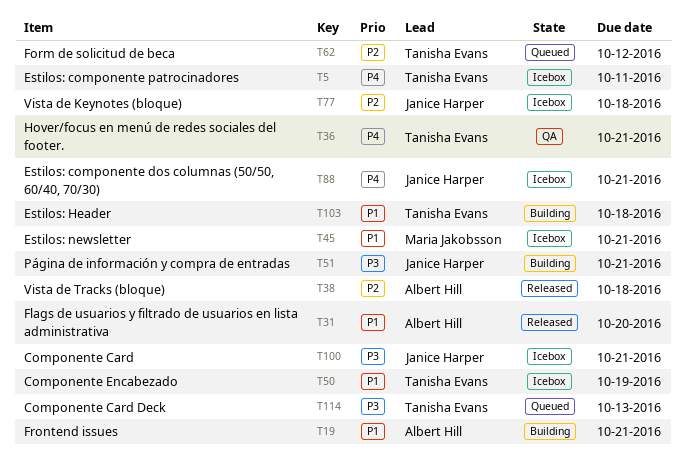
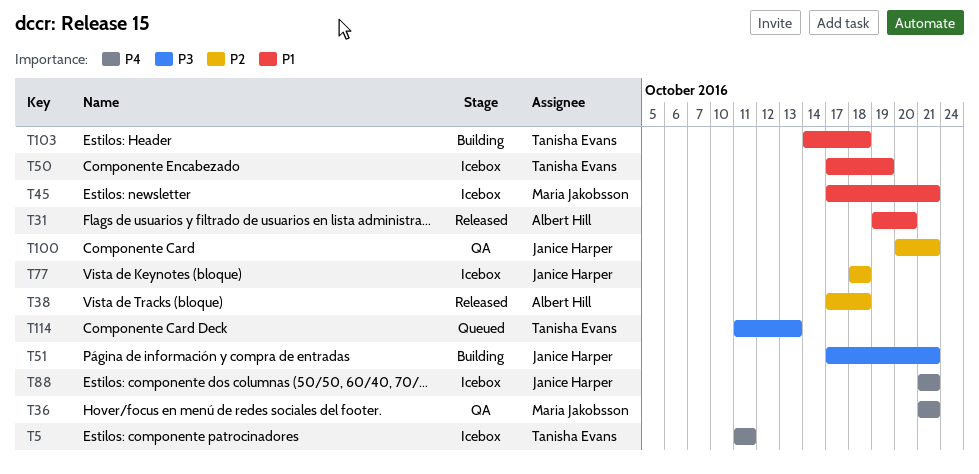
T19: present -> none
T36, owner: Tanisha Evans -> Maria Jakobsson
T62: present -> none
T100, status: Icebox -> QA
T100, priority: P3 -> P2

